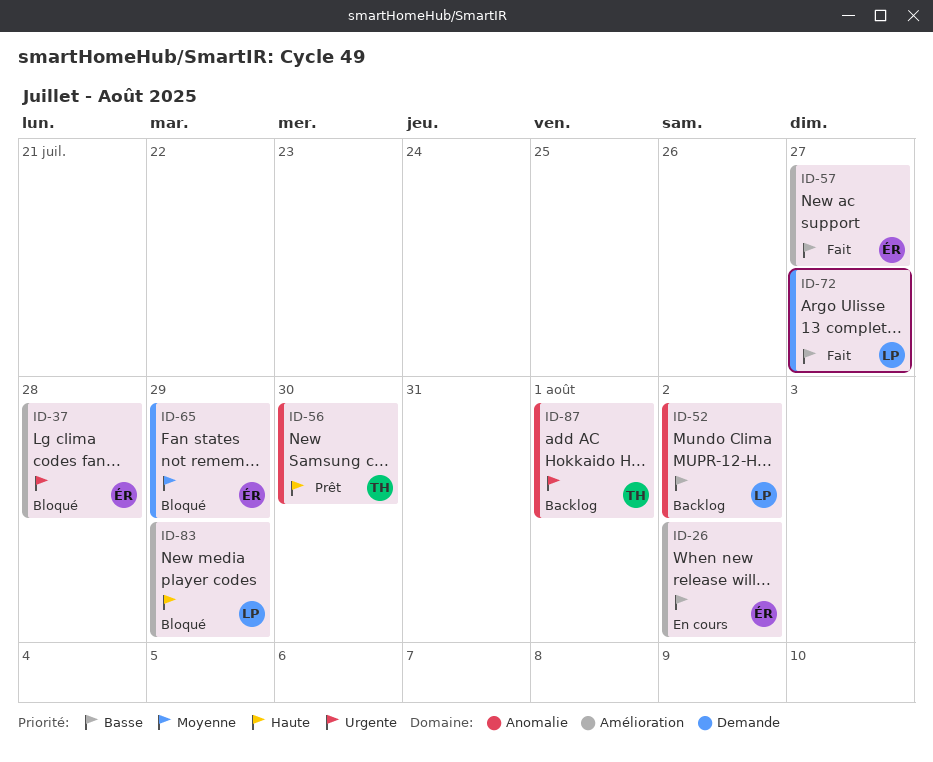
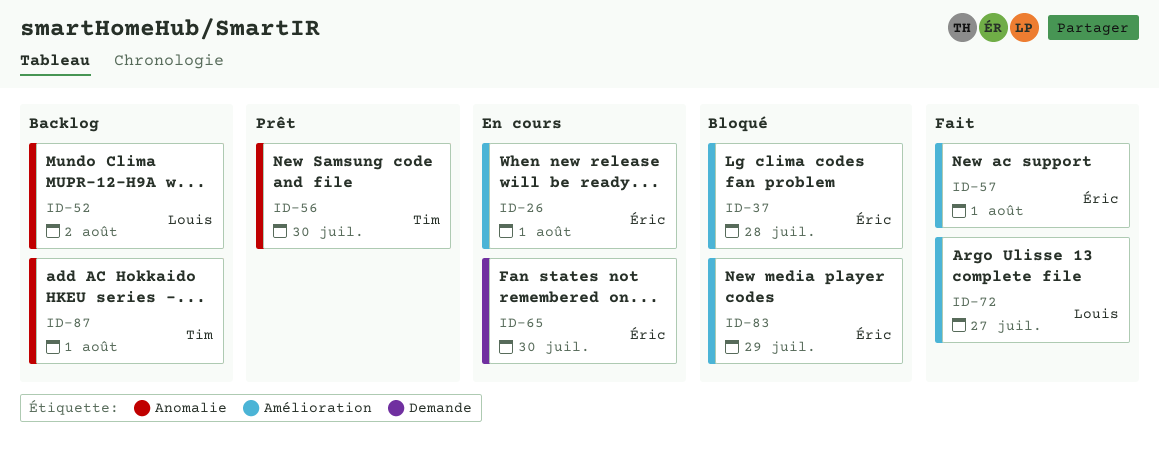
ID-26, due: Aug 2 -> Aug 1
ID-57, due: Jul 27 -> Aug 1
ID-65, status: Bloqué -> En cours
ID-65, due: Jul 29 -> Jul 30
ID-72, label: Demande -> Amélioration
ID-83, owner: Louis -> Éric

